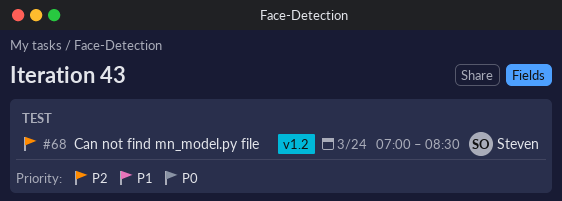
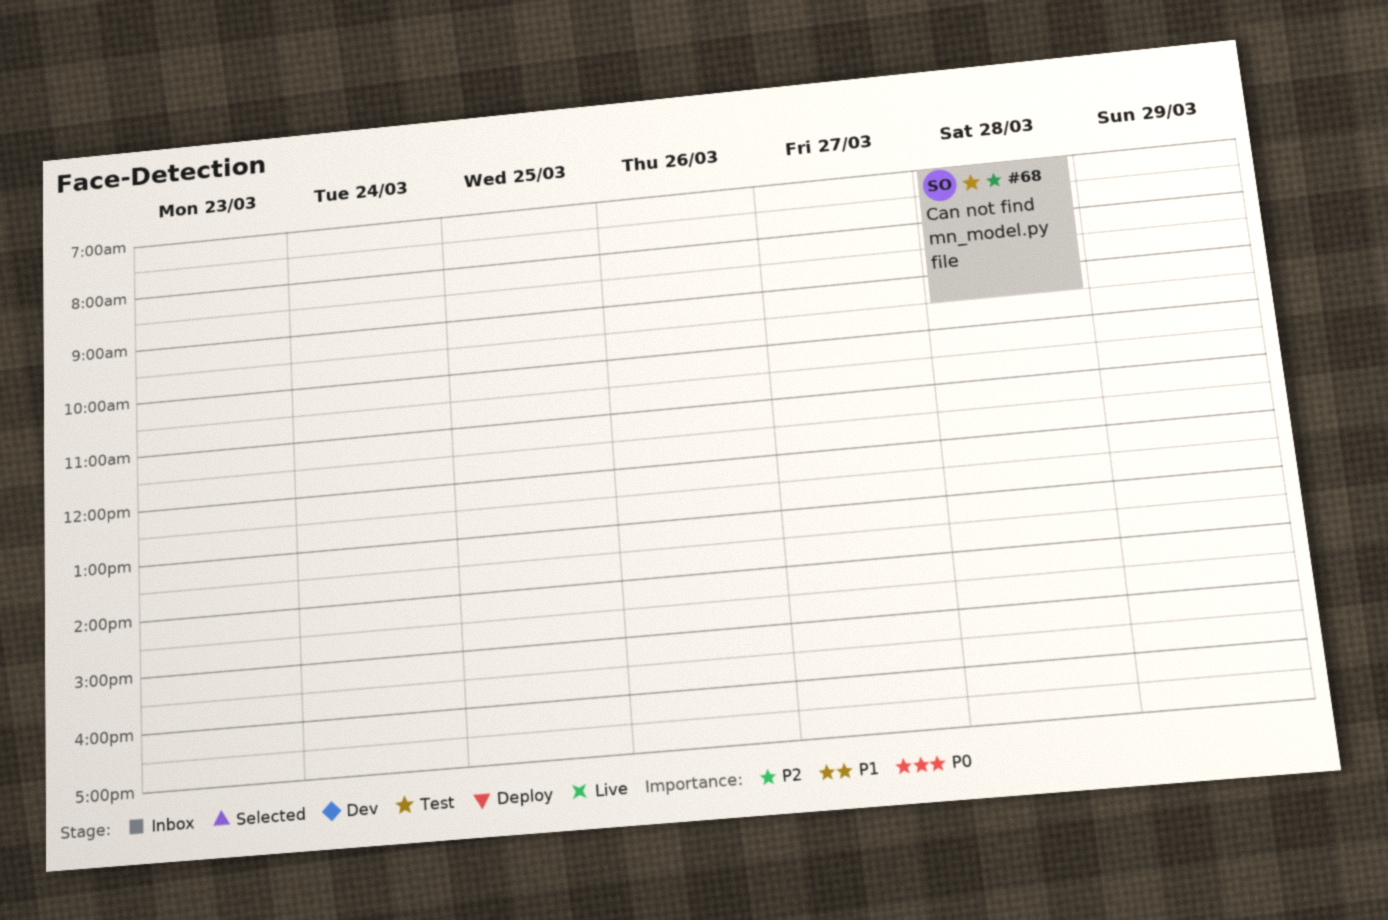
#68, day: Mar 24 -> Mar 28
#68, ends: 08:30 -> 09:30

